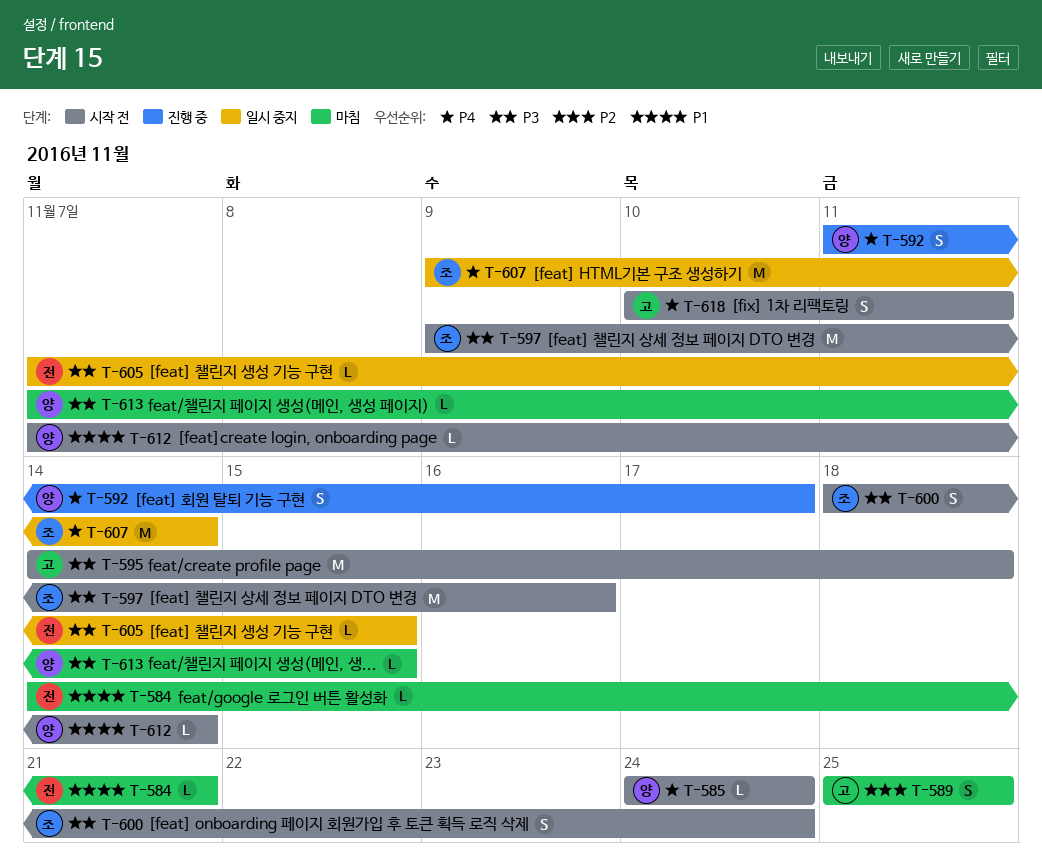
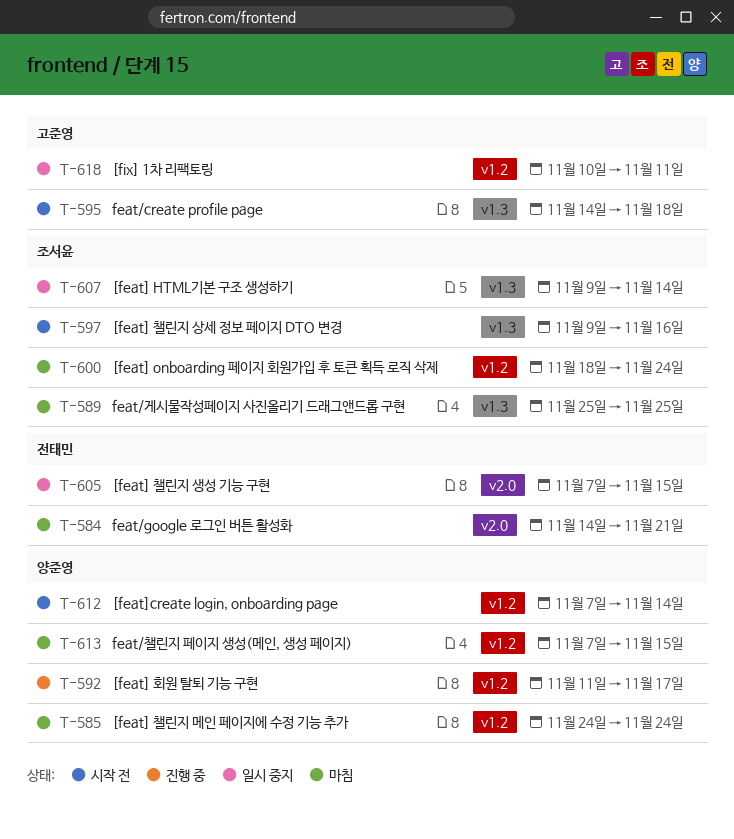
T-585, status: 시작 전 -> 마침
T-589, owner: 고준영 -> 조서윤
T-600, status: 시작 전 -> 마침
T-618, status: 시작 전 -> 일시 중지

